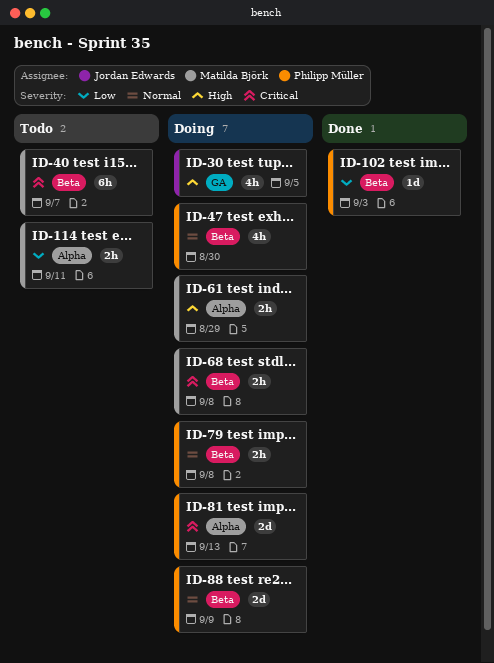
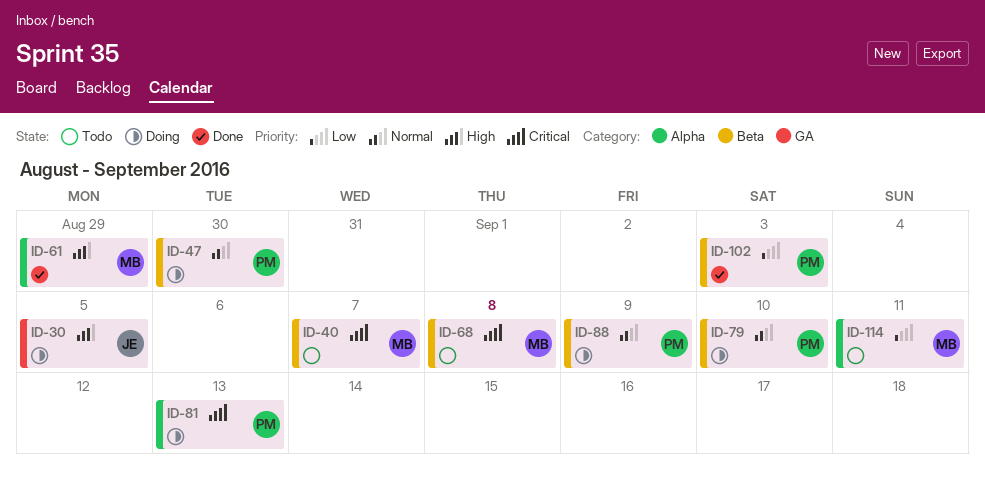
ID-61, status: Doing -> Done
ID-68, status: Doing -> Todo
ID-79, due: Sep 8 -> Sep 10

